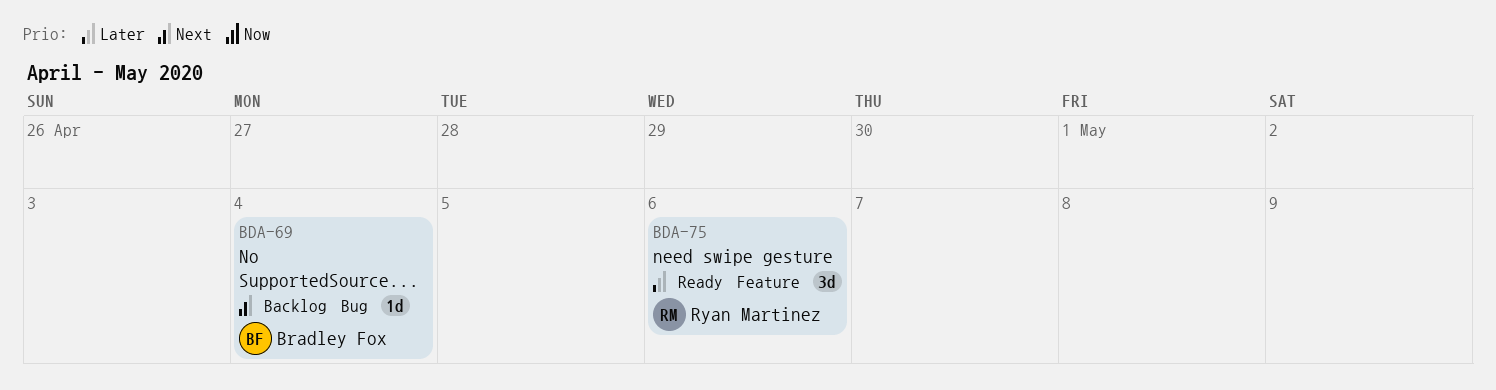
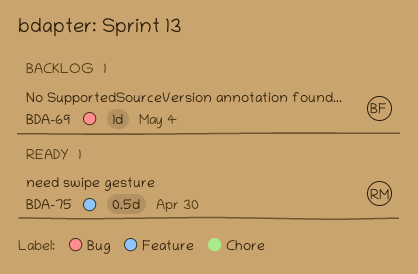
BDA-75, estimate: 3d -> 0.5d
BDA-75, due: May 6 -> Apr 30

